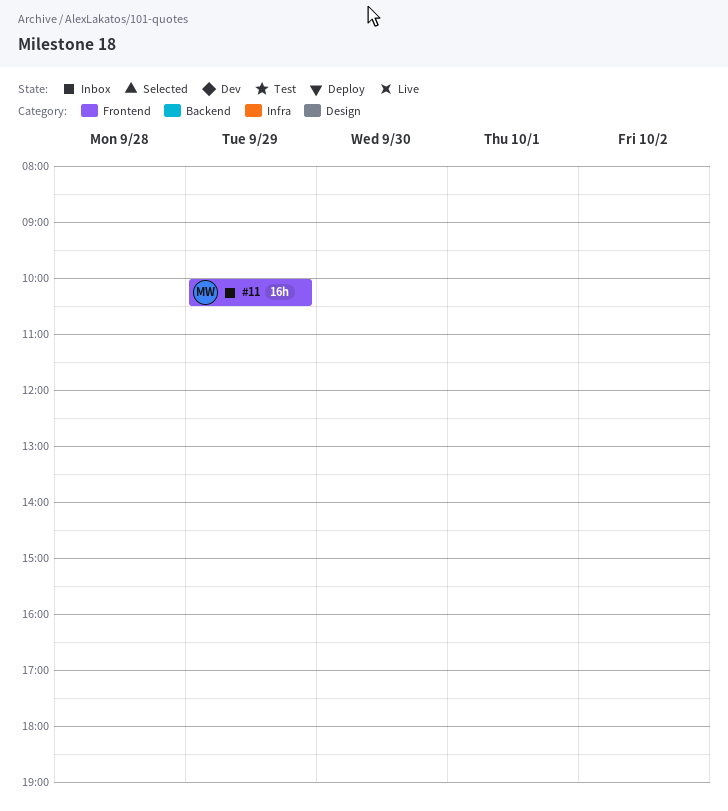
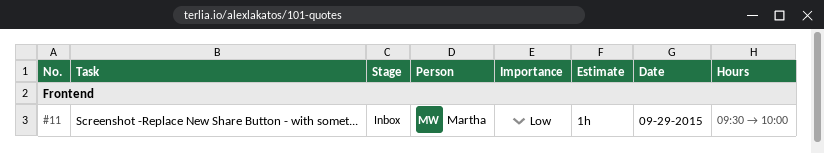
#11, estimate: 16h -> 1h
#11, begins: 10:00 -> 09:30
#11, ends: 10:30 -> 10:00

